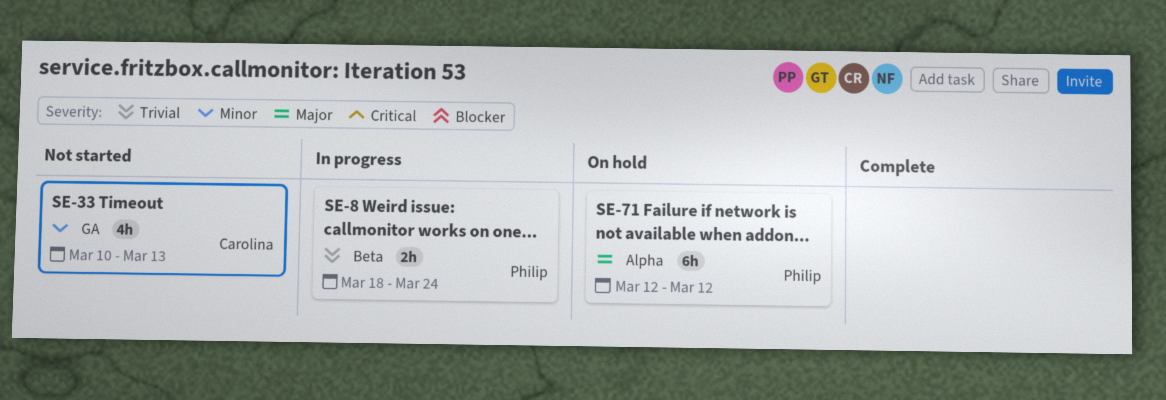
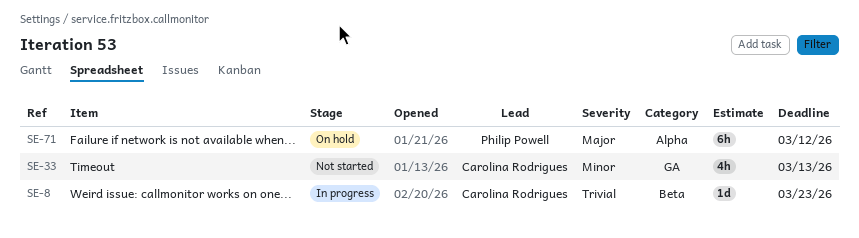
SE-8, owner: Philip Powell -> Carolina Rodrigues
SE-8, estimate: 2h -> 1d
SE-8, due: Mar 24 -> Mar 23

